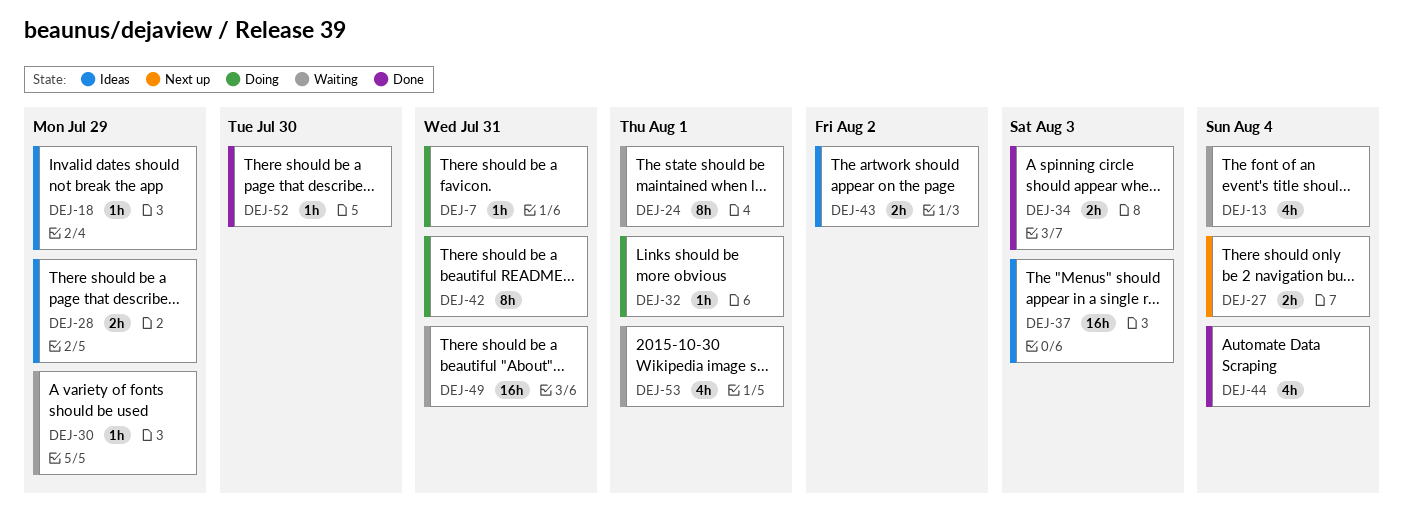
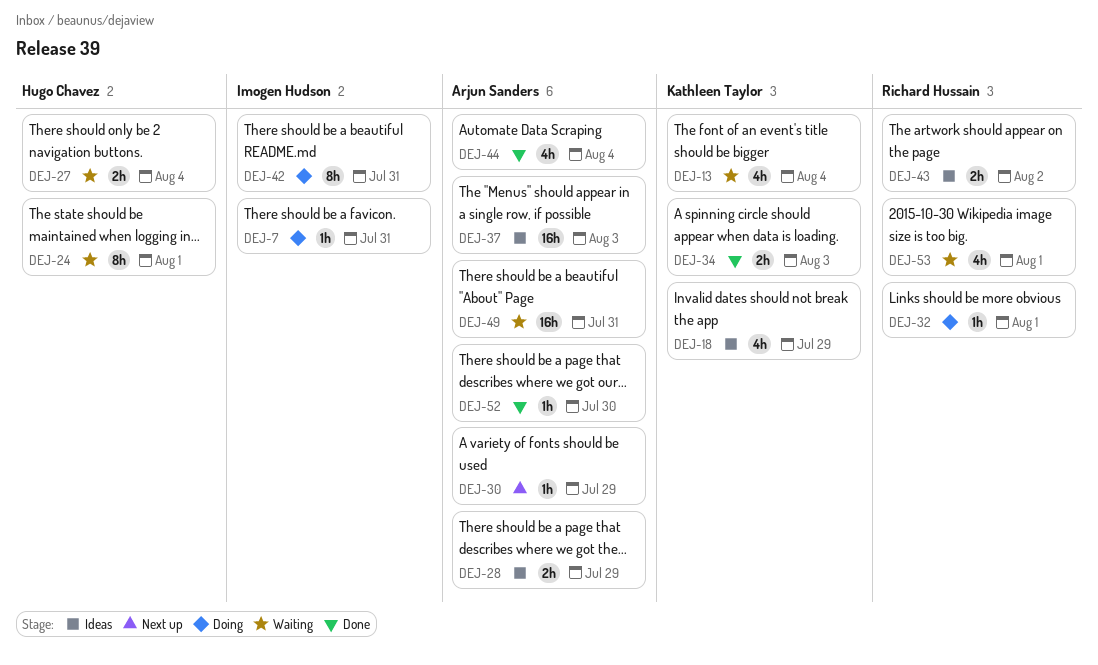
DEJ-18, estimate: 1h -> 4h
DEJ-27, status: Next up -> Waiting
DEJ-30, status: Waiting -> Next up

